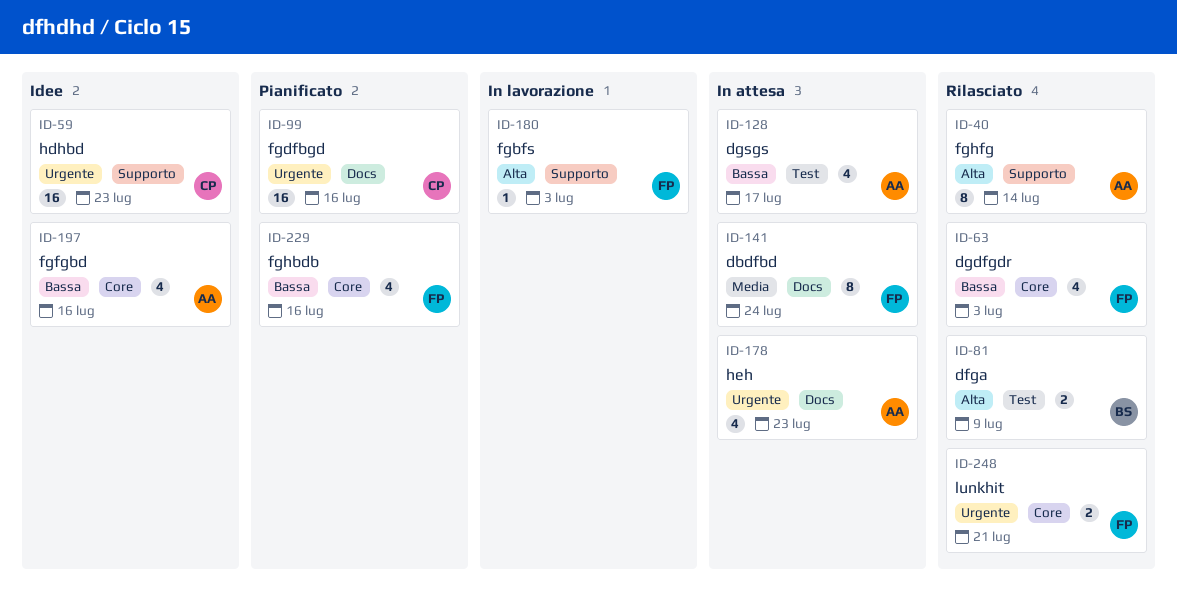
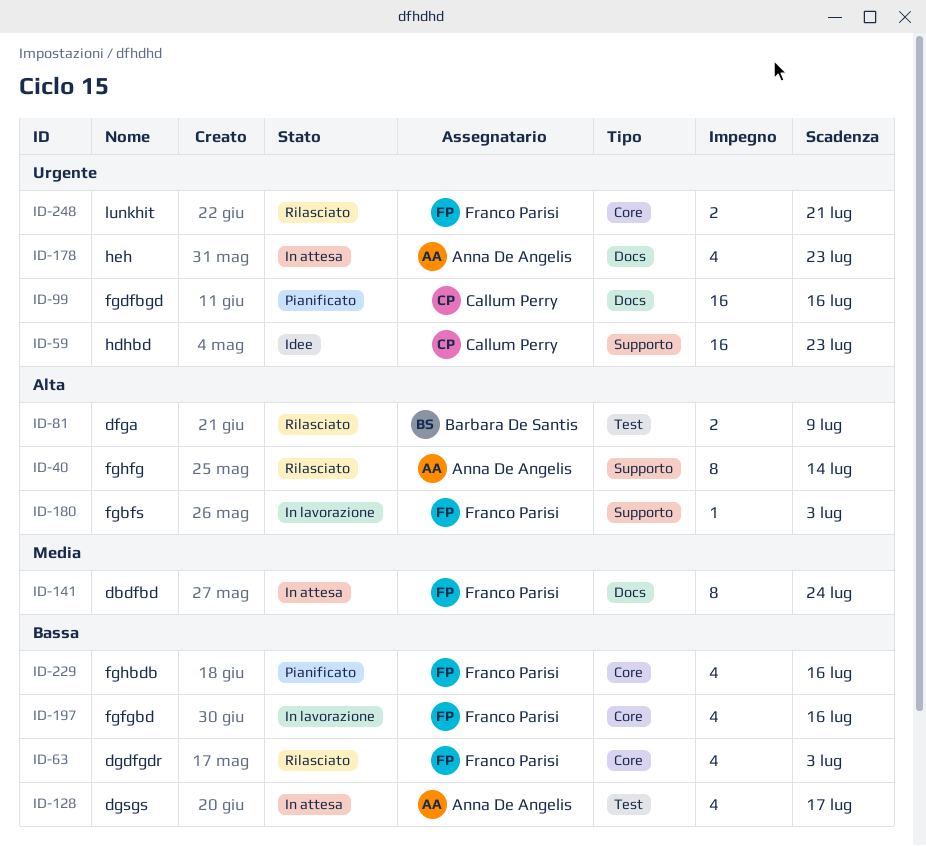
ID-197, status: Idee -> In lavorazione
ID-197, owner: Anna De Angelis -> Franco Parisi

